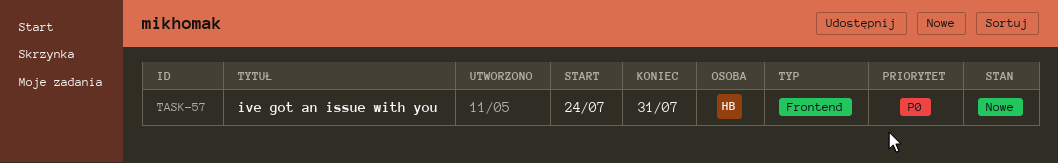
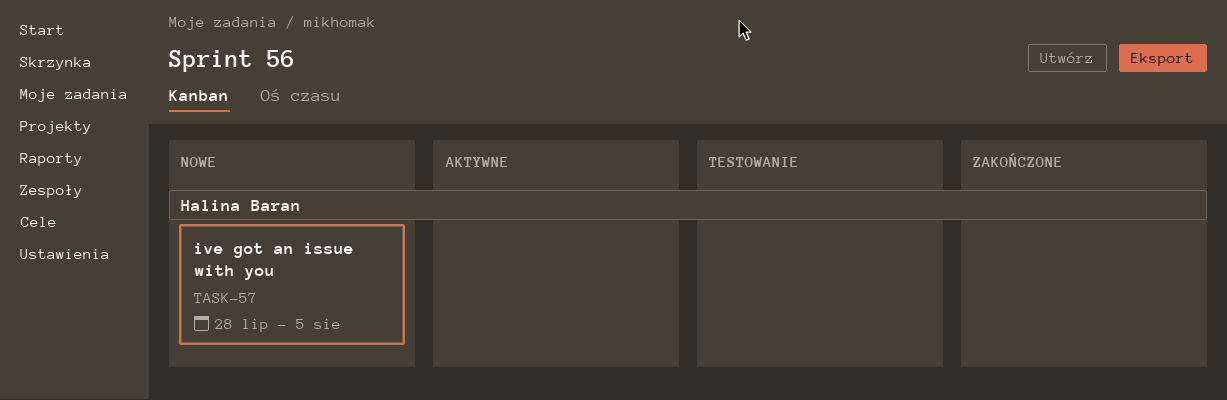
TASK-57, start: Jul 24 -> Jul 28
TASK-57, due: Jul 31 -> Aug 5

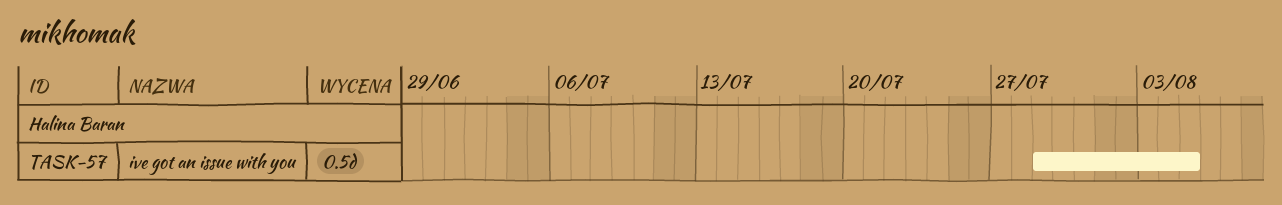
TASK-57, start: Jul 28 -> Jul 29

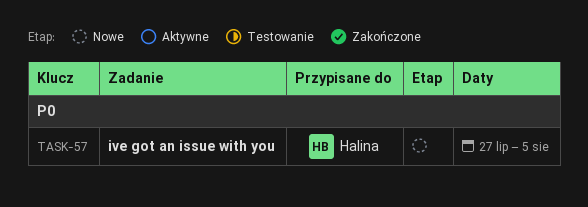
TASK-57, start: Jul 29 -> Jul 27

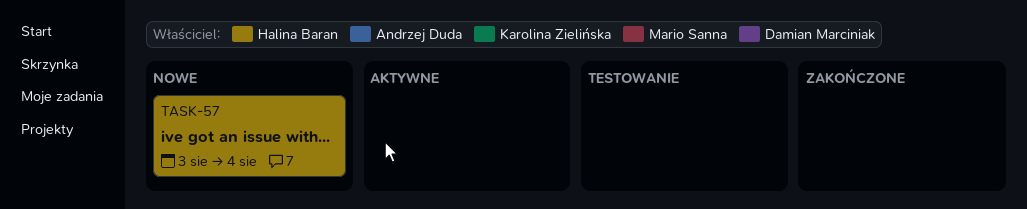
TASK-57, start: Jul 27 -> Aug 3
TASK-57, due: Aug 5 -> Aug 4

